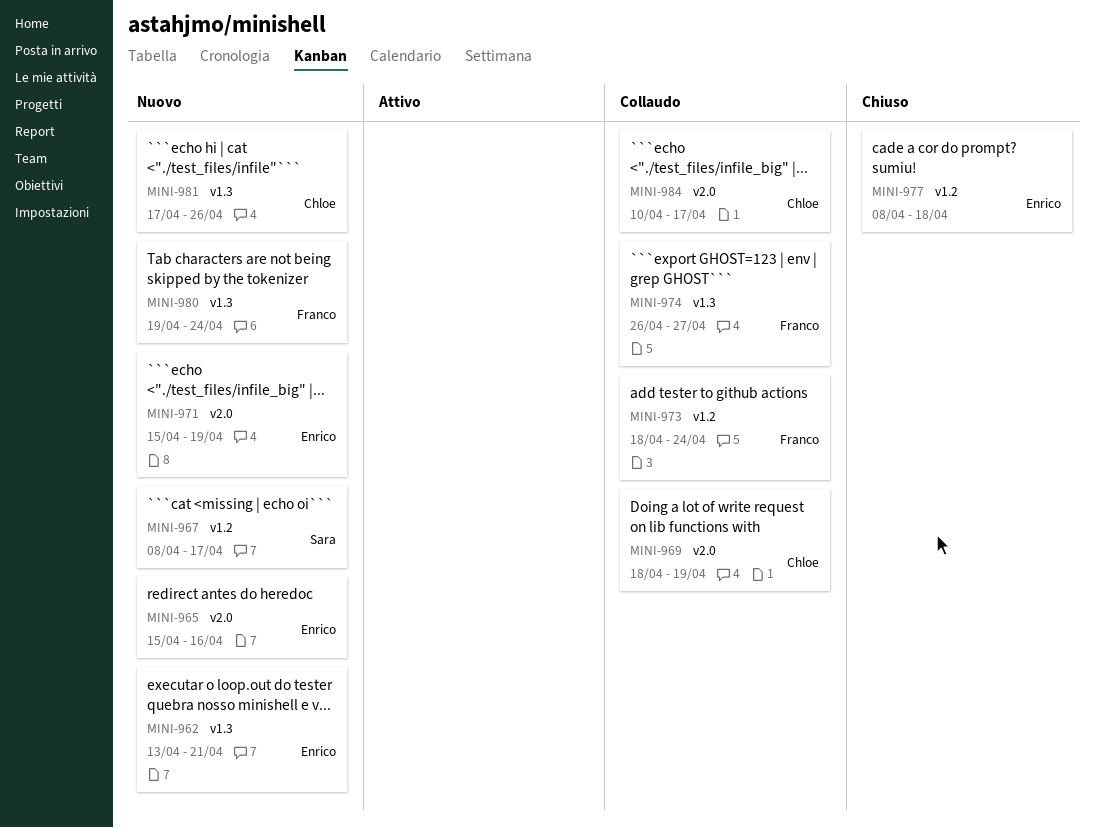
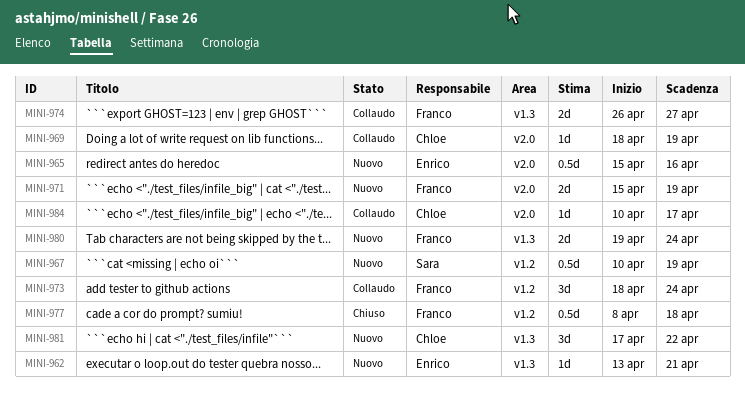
MINI-967, start: Apr 8 -> Apr 10
MINI-967, due: Apr 17 -> Apr 19
MINI-971, owner: Enrico -> Franco
MINI-977, owner: Enrico -> Franco
MINI-981, due: Apr 26 -> Apr 22

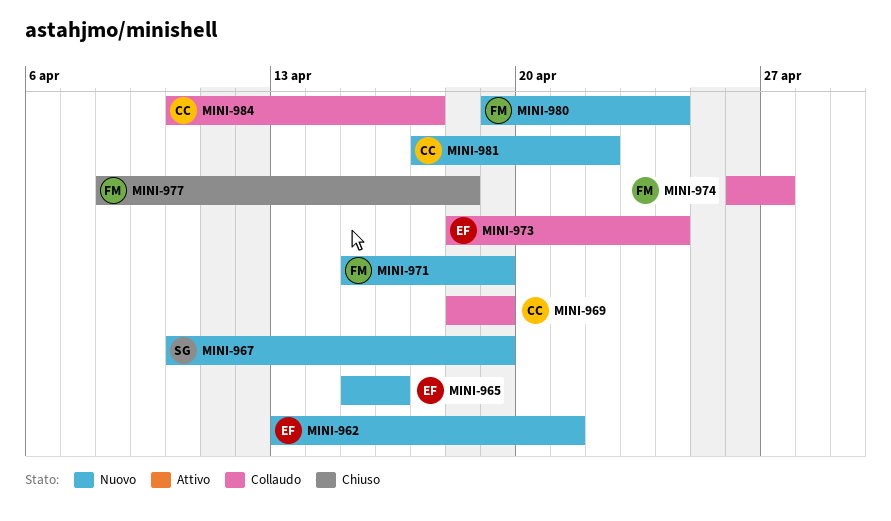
MINI-973, owner: Franco -> Enrico

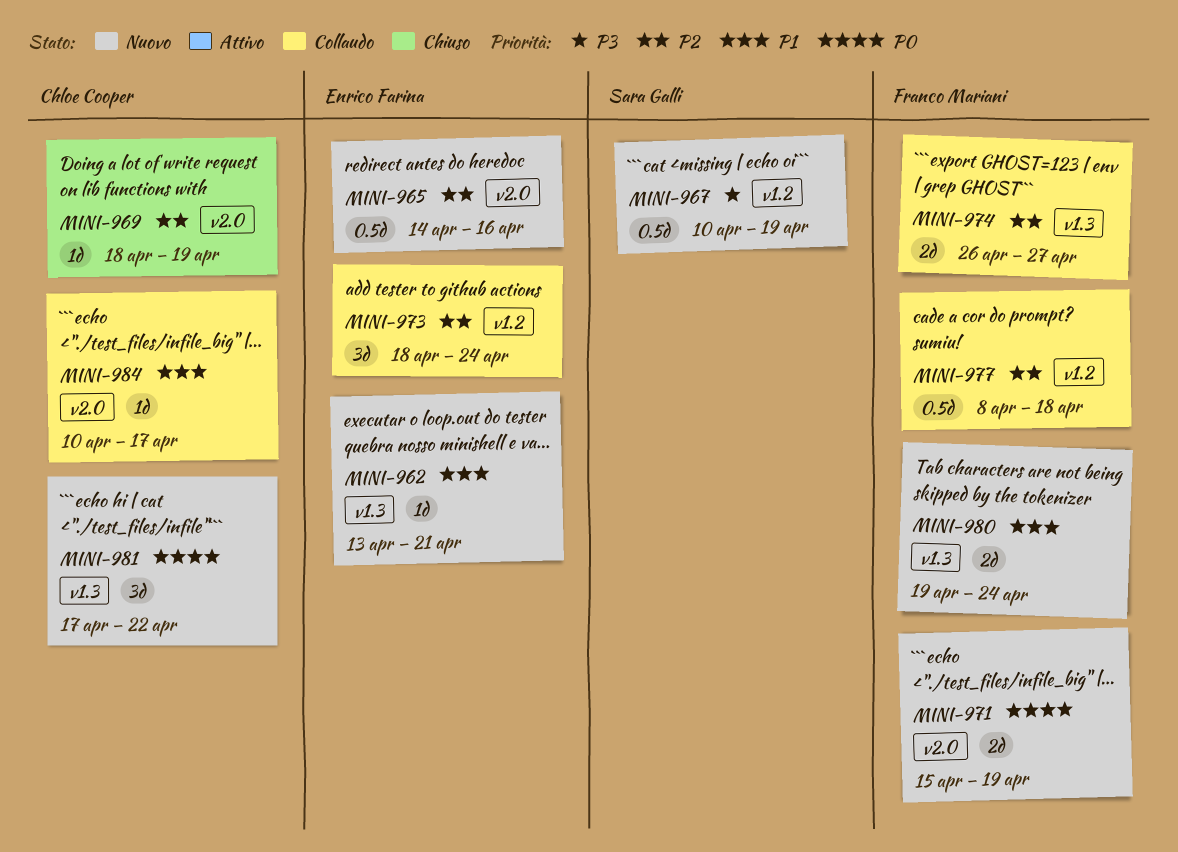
MINI-965, start: Apr 15 -> Apr 14
MINI-969, status: Collaudo -> Chiuso
MINI-977, status: Chiuso -> Collaudo

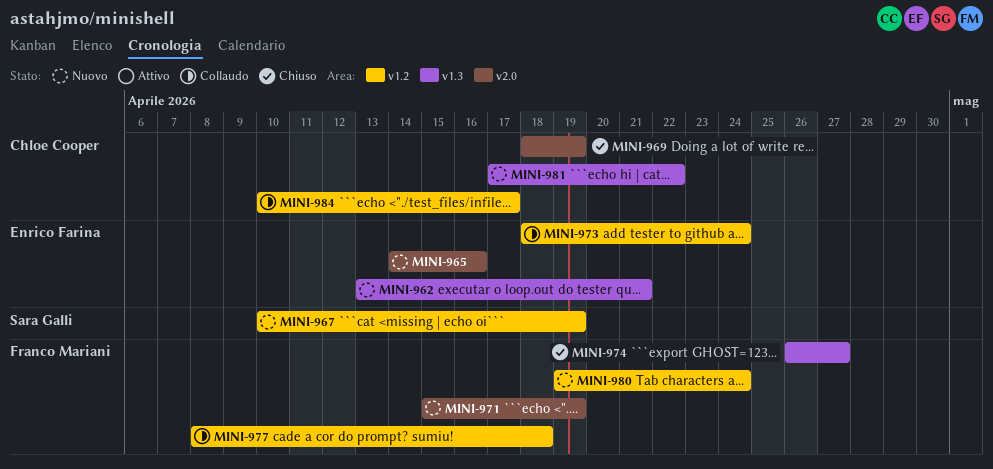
MINI-974, status: Collaudo -> Chiuso
MINI-980, label: v1.3 -> v1.2
MINI-984, label: v2.0 -> v1.2

